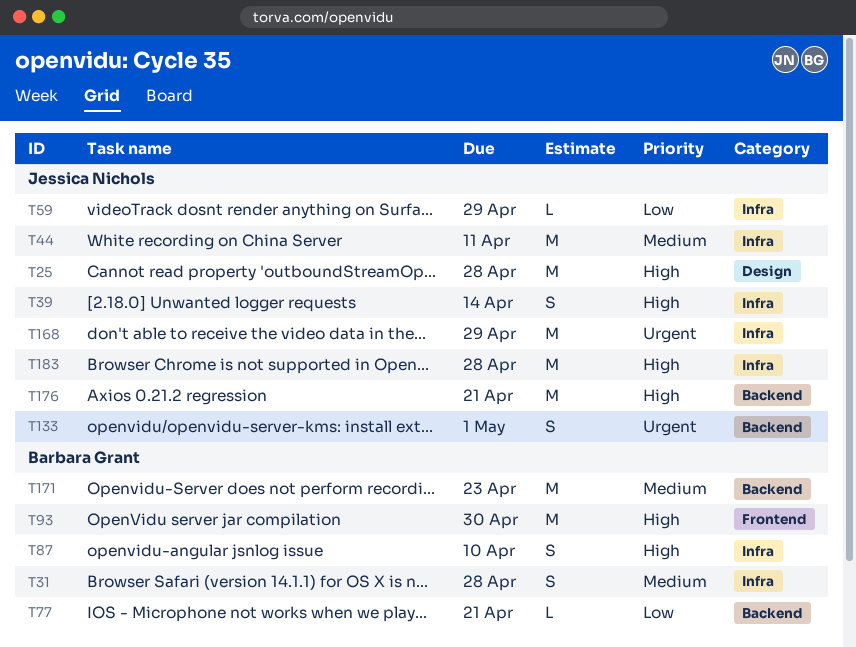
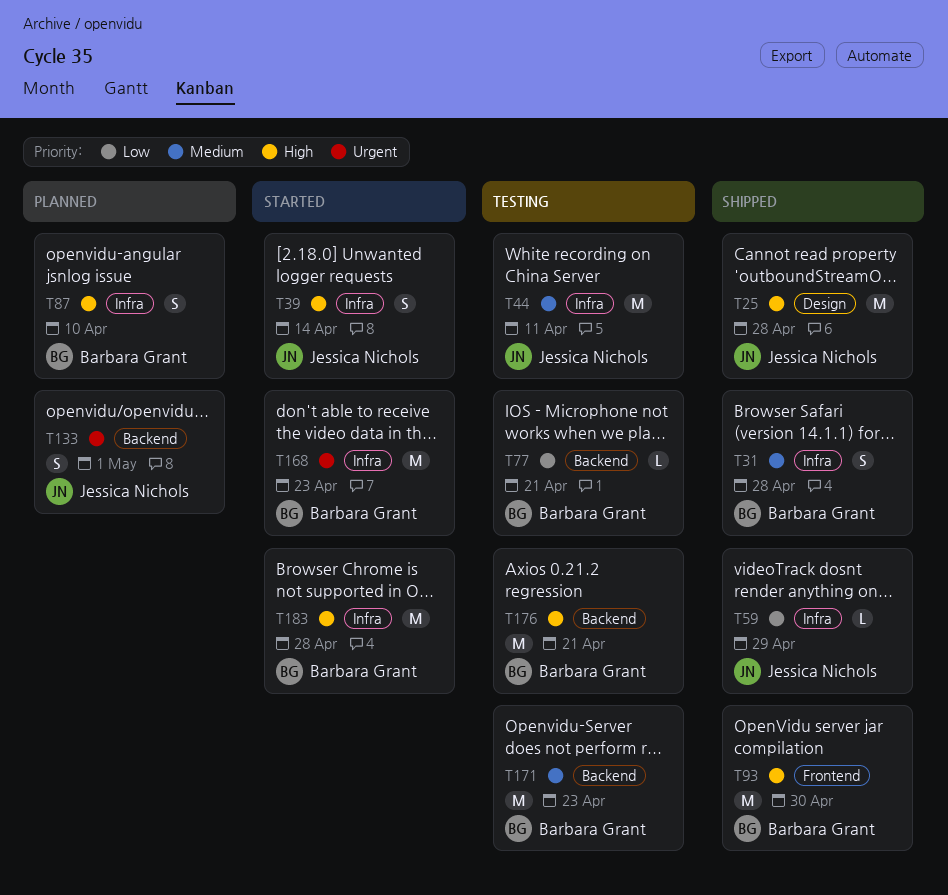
T168, owner: Jessica Nichols -> Barbara Grant
T168, due: Apr 29 -> Apr 23
T176, owner: Jessica Nichols -> Barbara Grant
T183, owner: Jessica Nichols -> Barbara Grant

